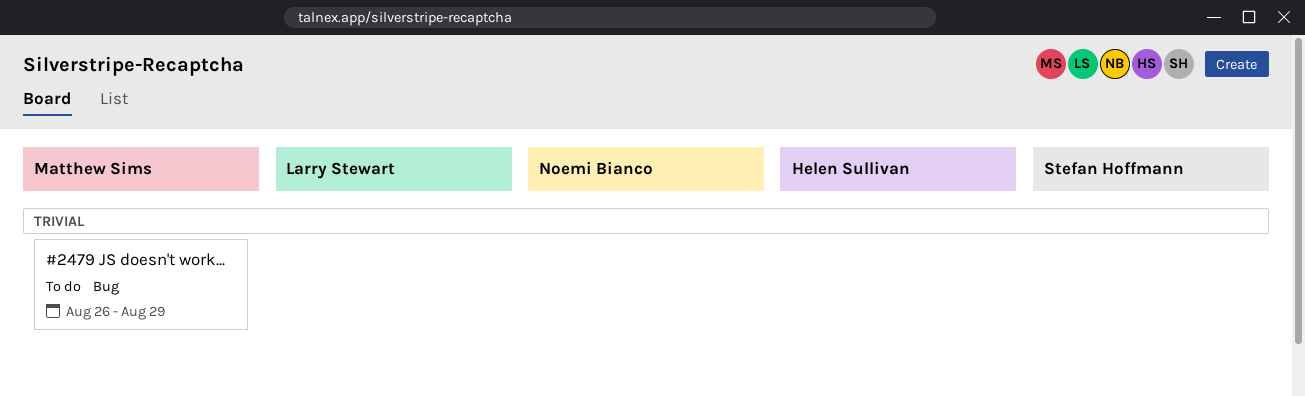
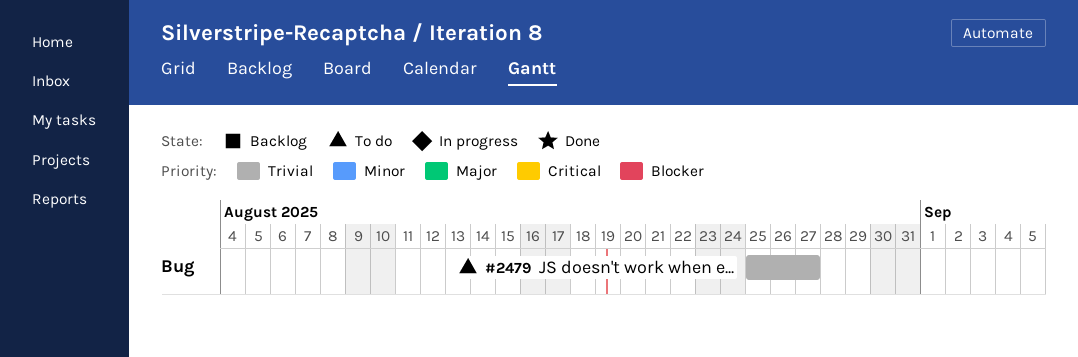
#2479, start: Aug 26 -> Aug 25
#2479, due: Aug 29 -> Aug 27

